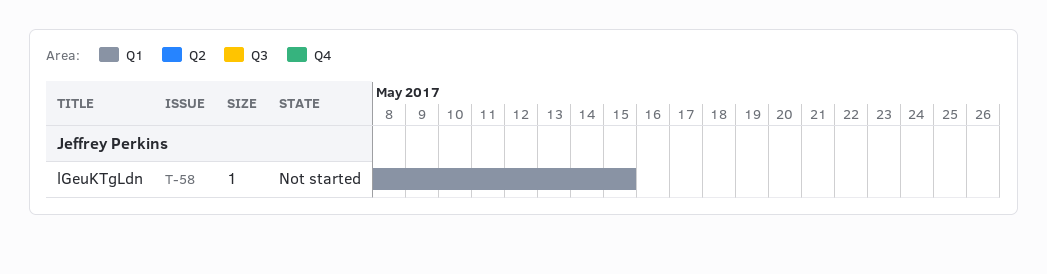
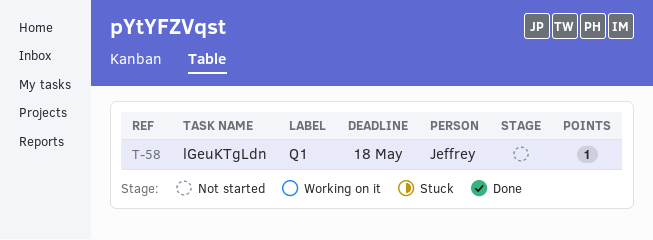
T-58, due: May 15 -> May 18

